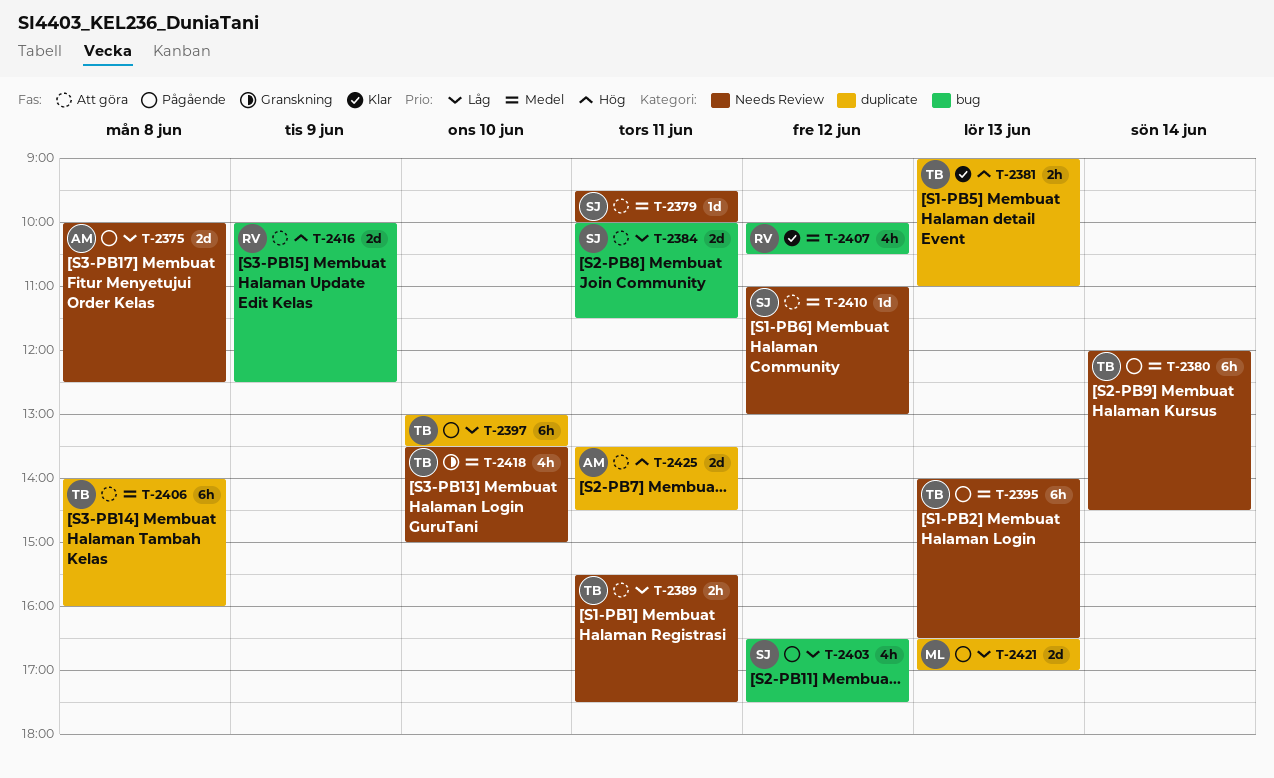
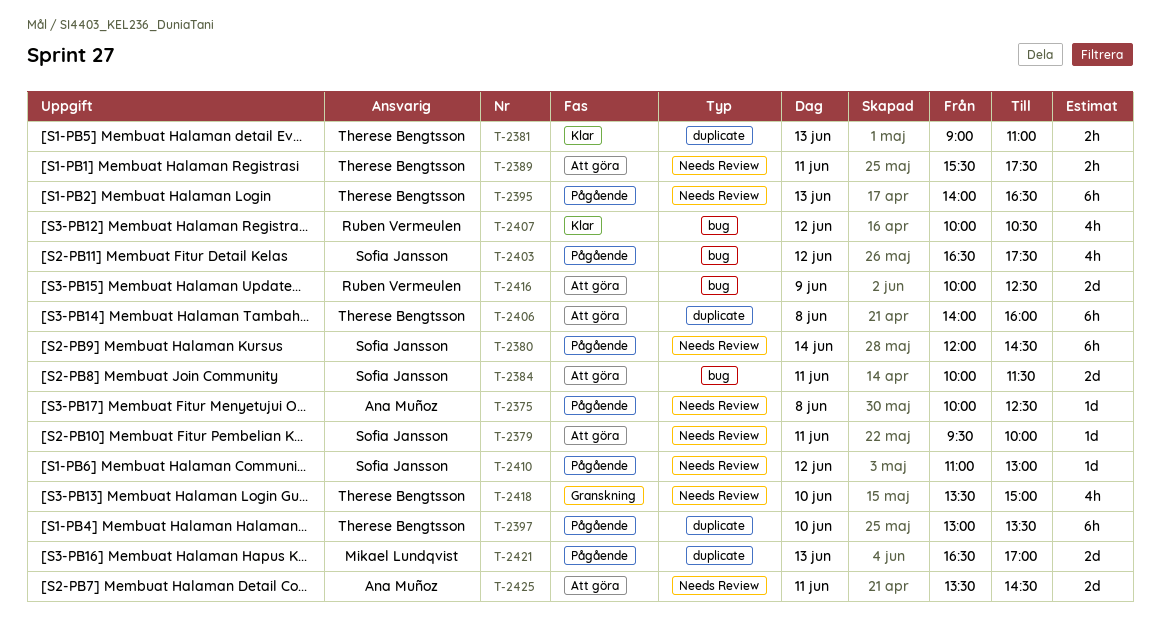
T-2375, estimate: 2d -> 1d
T-2380, owner: Therese Bengtsson -> Sofia Jansson
T-2410, status: Att göra -> Pågående
T-2425, label: duplicate -> Needs Review

